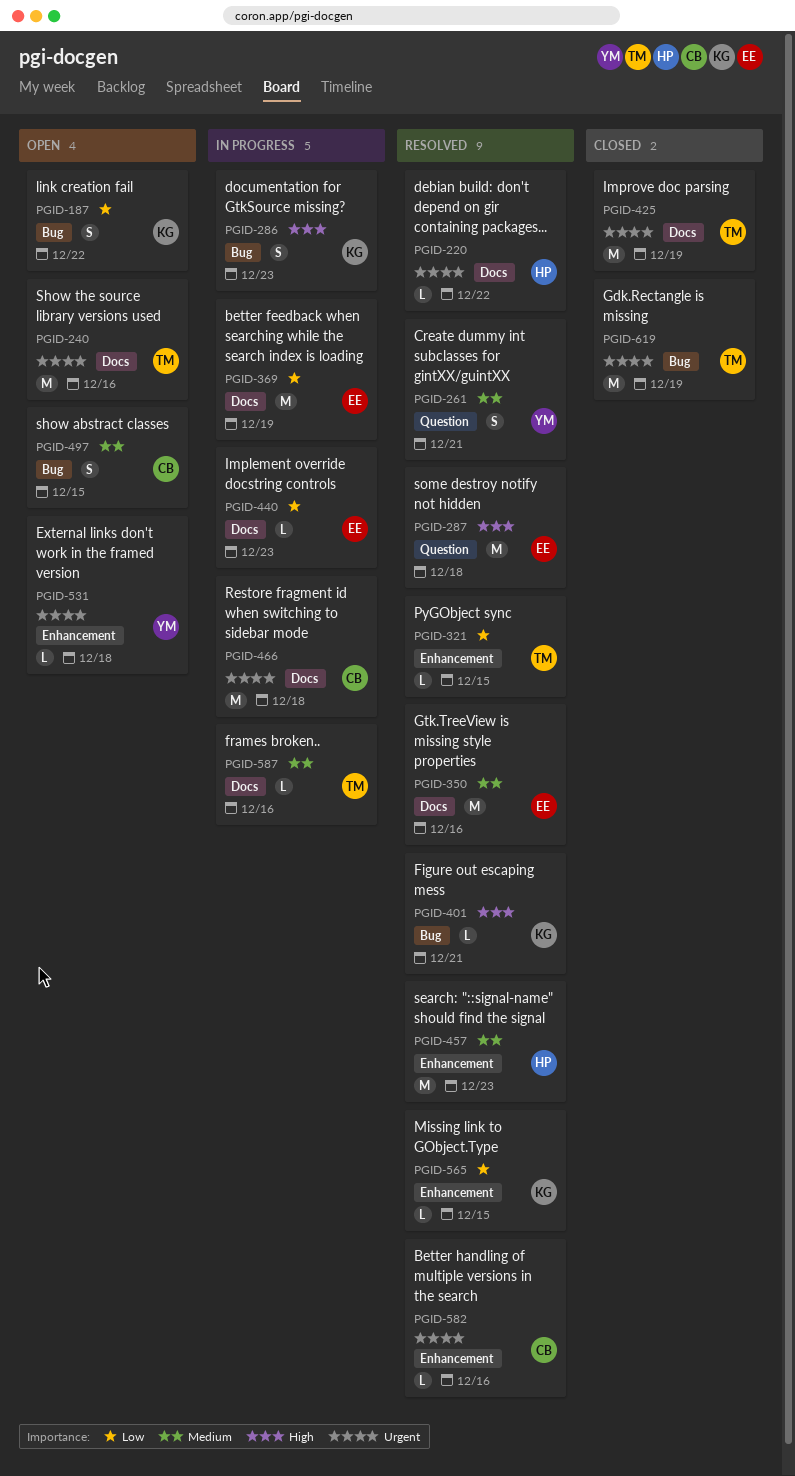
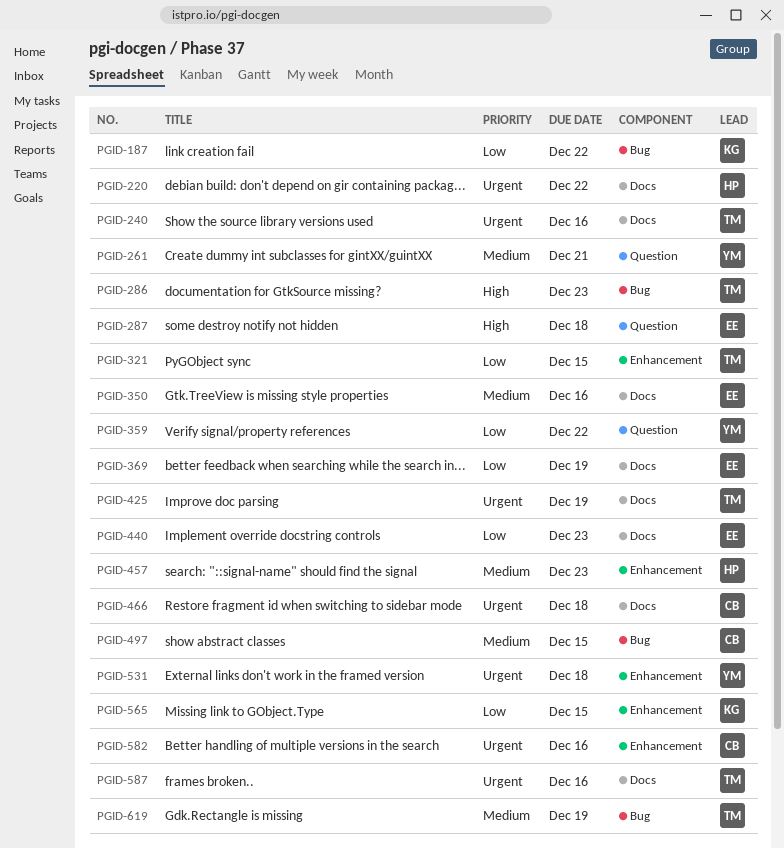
PGID-286, owner: KG -> TM
PGID-359: none -> present
PGID-401: present -> none
PGID-587, priority: Medium -> Urgent
PGID-619, priority: Urgent -> Medium

